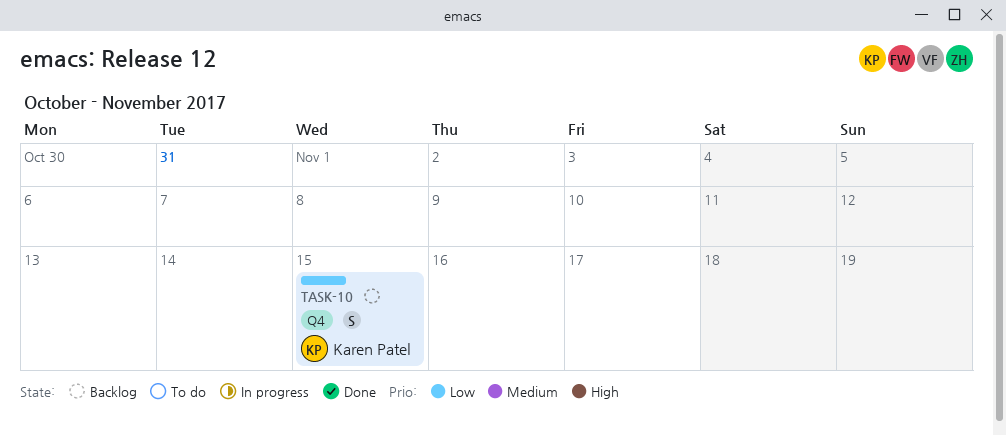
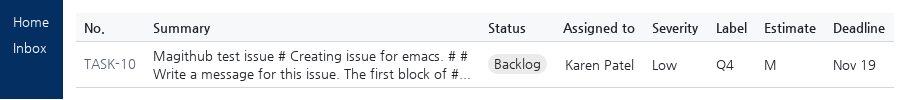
TASK-10, estimate: S -> M
TASK-10, due: Nov 15 -> Nov 19

